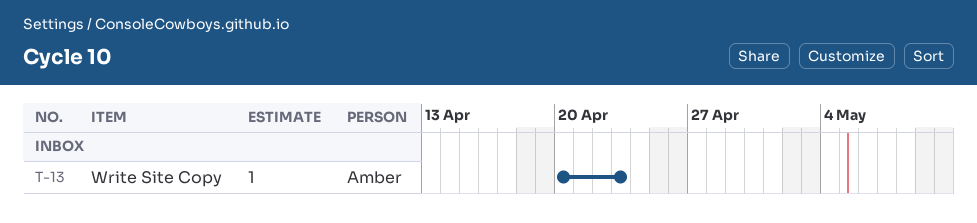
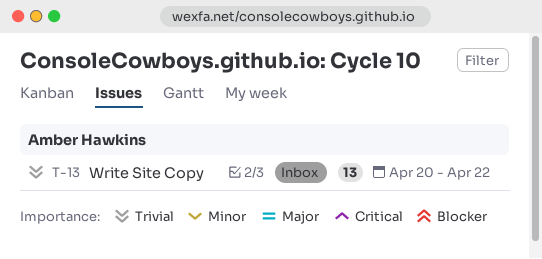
T-13, estimate: 1 -> 13
T-13, due: Apr 23 -> Apr 22

